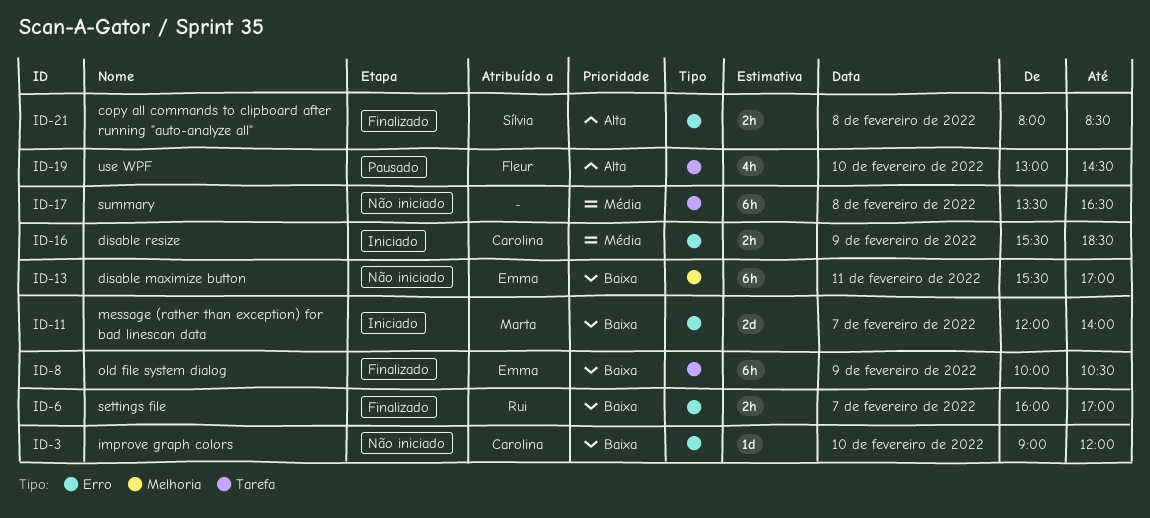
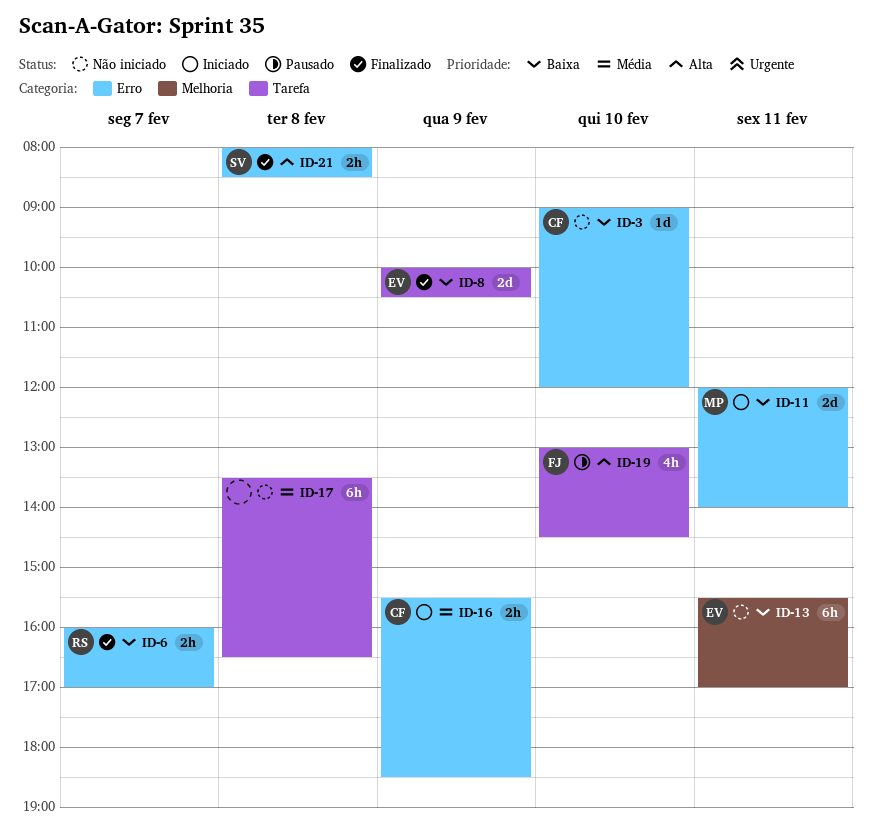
ID-8, estimate: 6h -> 2d
ID-11, day: Feb 7 -> Feb 11

